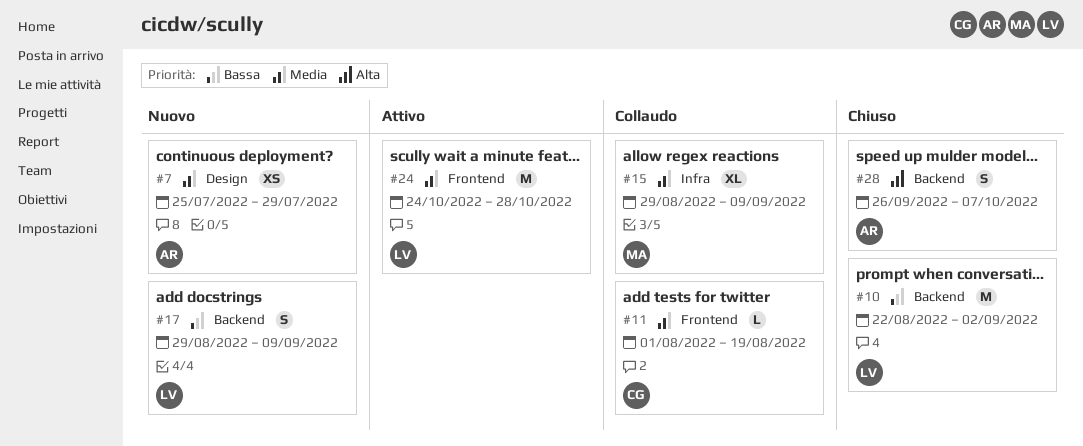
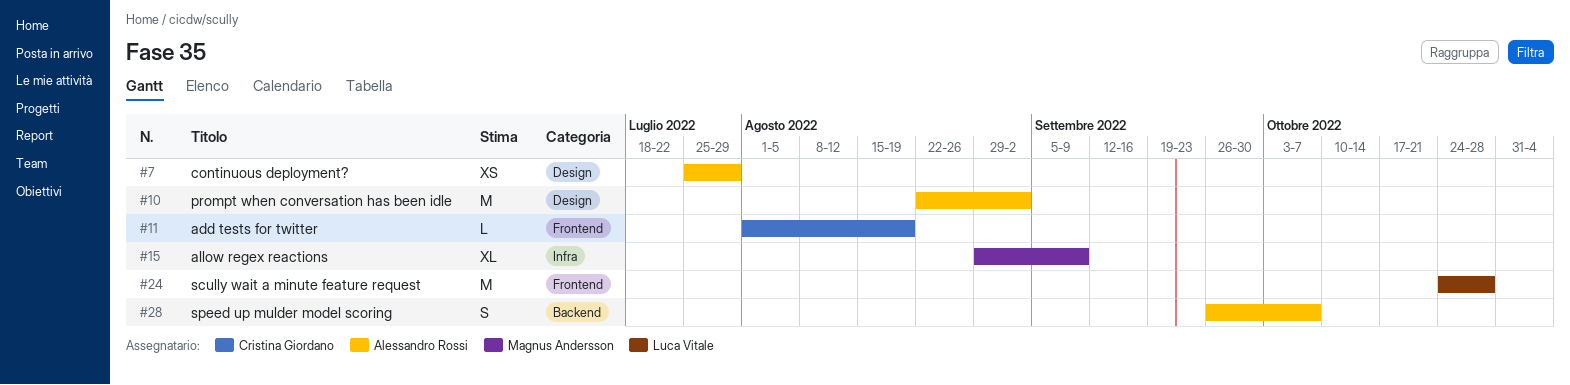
#10, owner: Luca Vitale -> Alessandro Rossi
#10, label: Backend -> Design
#17: present -> none

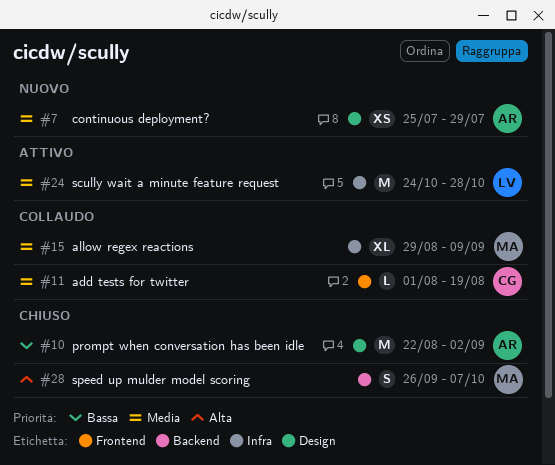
#24, label: Frontend -> Infra
#28, owner: Alessandro Rossi -> Magnus Andersson

